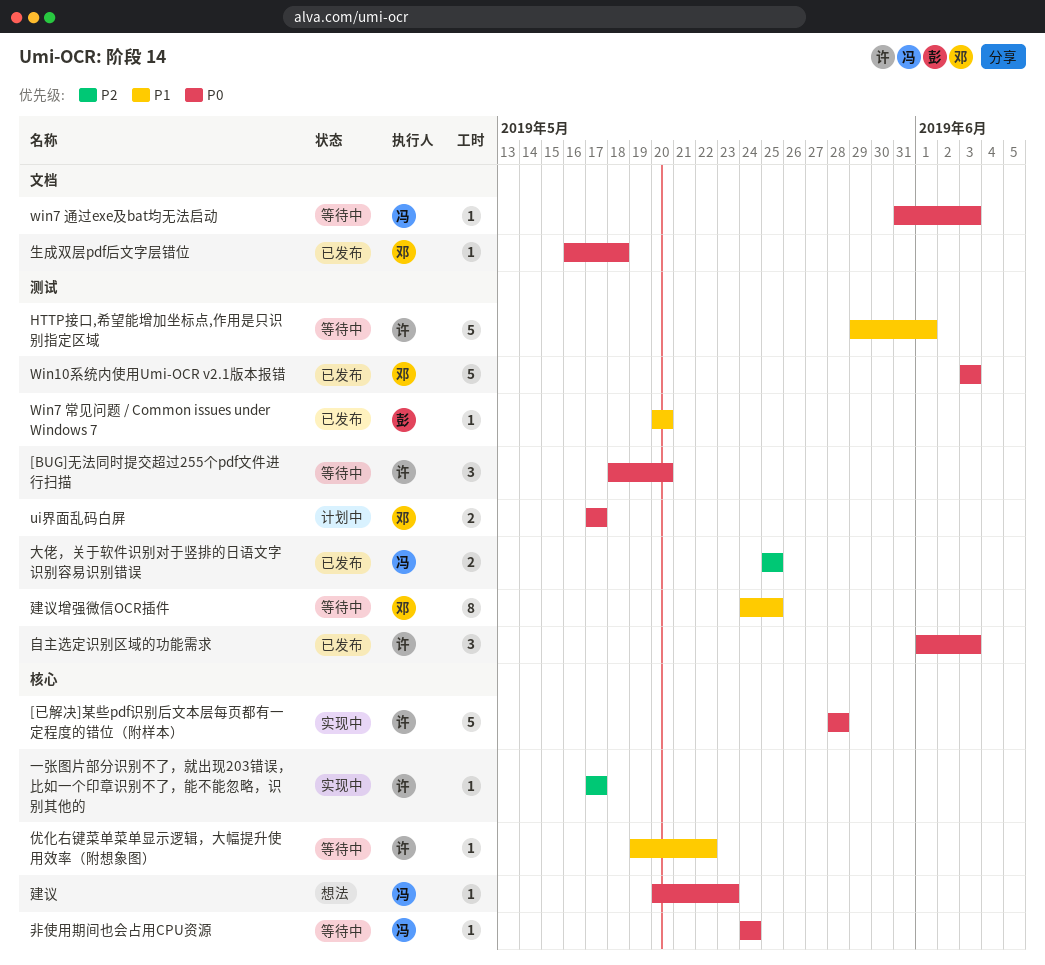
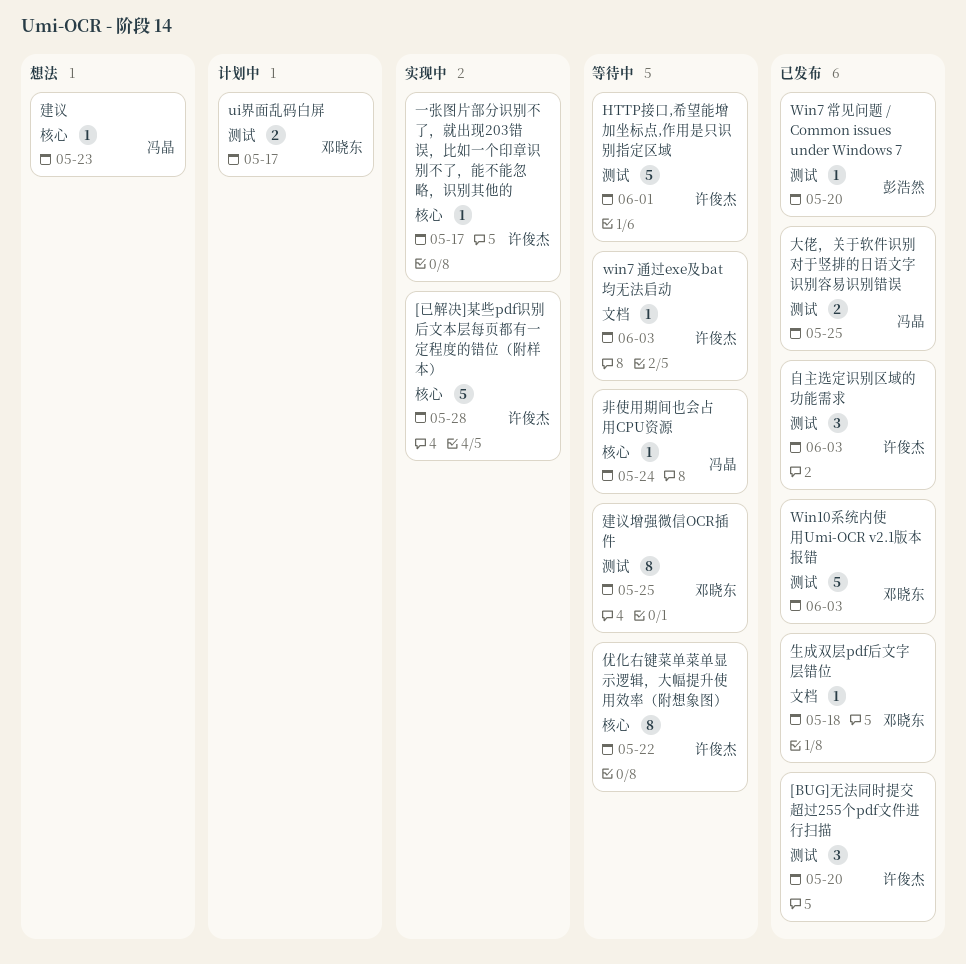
[BUG]无法同时提交超过255个pdf文件进行扫描, status: 等待中 -> 已发布
win7 通过exe及bat均无法启动, owner: 冯晶 -> 许俊杰
优化右键菜单菜单显示逻辑，大幅提升使用效率（附想象图）, estimate: 1 -> 8

